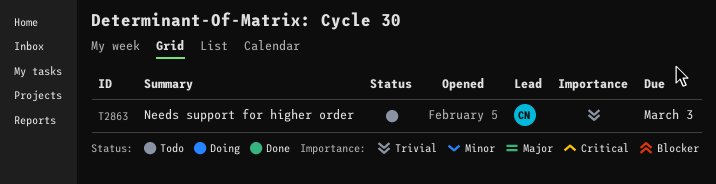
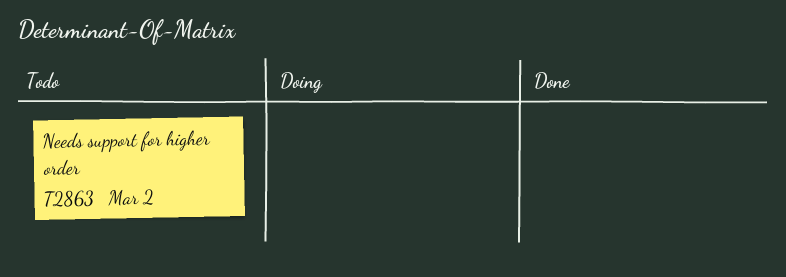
T2863, due: Mar 3 -> Mar 2

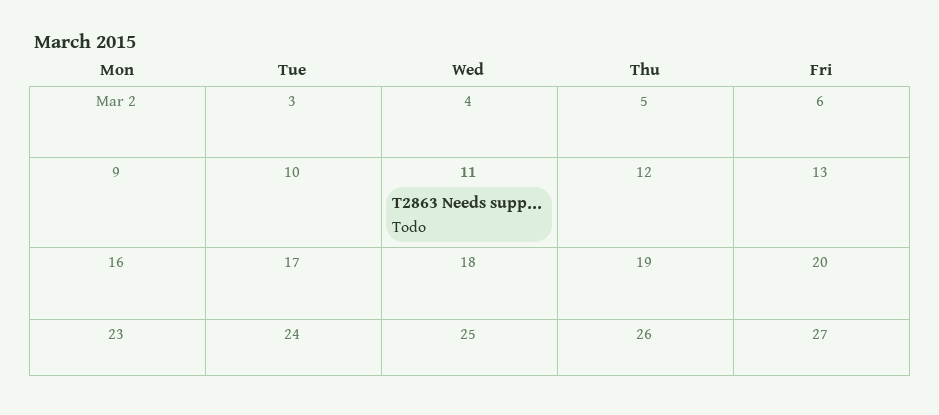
T2863, due: Mar 2 -> Mar 11

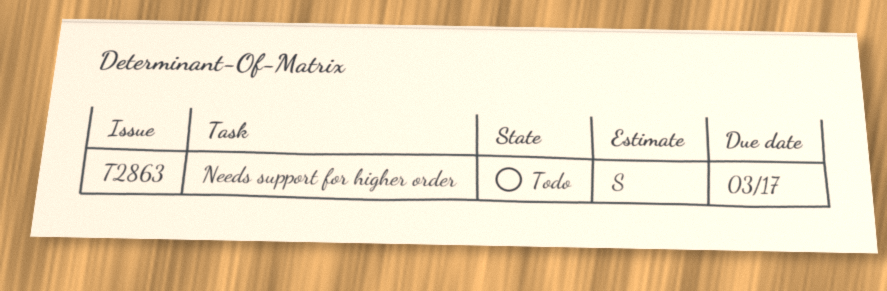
T2863, due: Mar 11 -> Mar 17

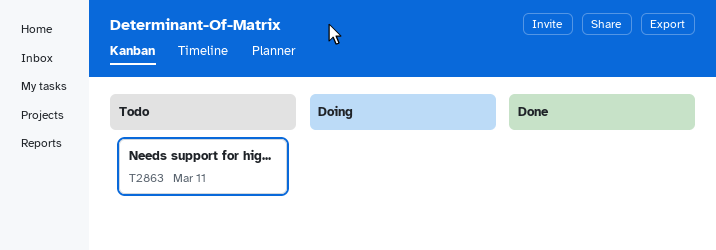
T2863, due: Mar 17 -> Mar 11

